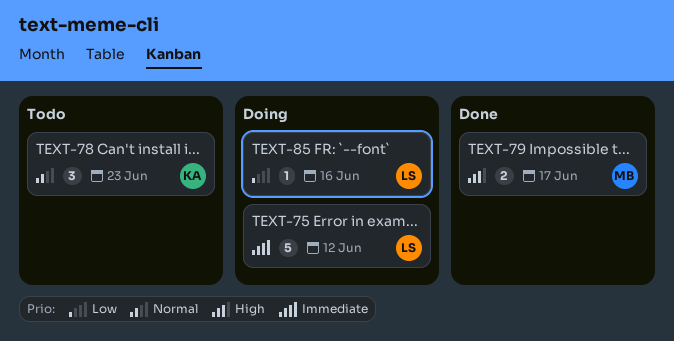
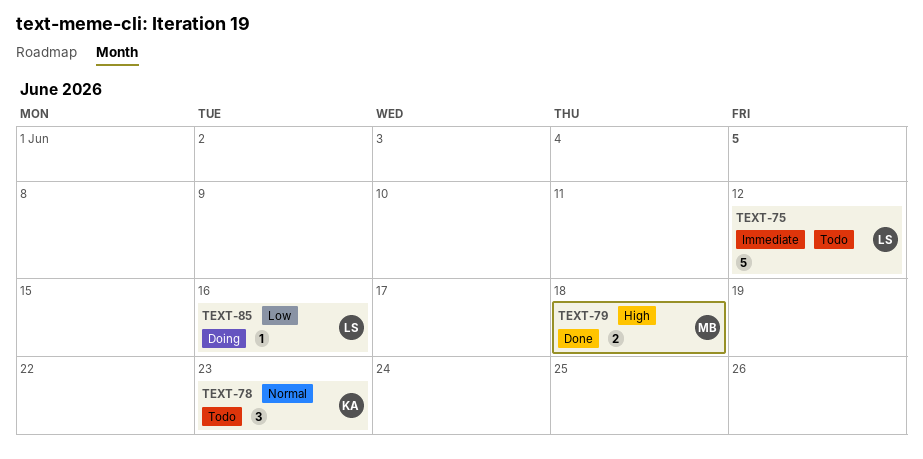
TEXT-75, status: Doing -> Todo
TEXT-79, due: Jun 17 -> Jun 18

